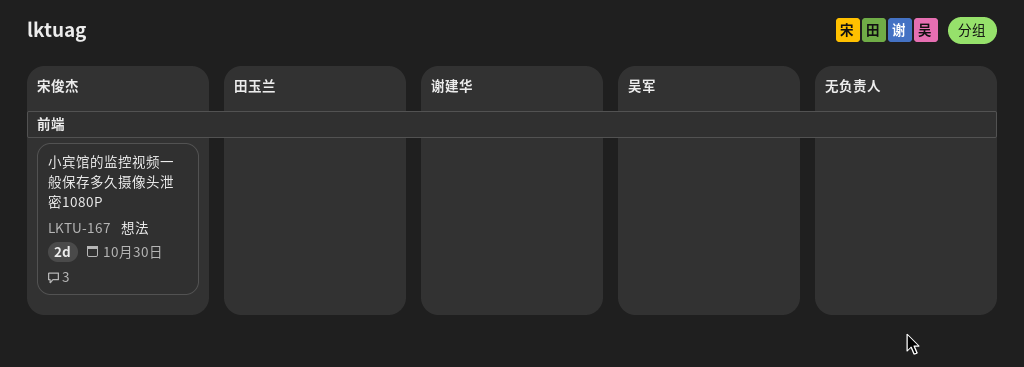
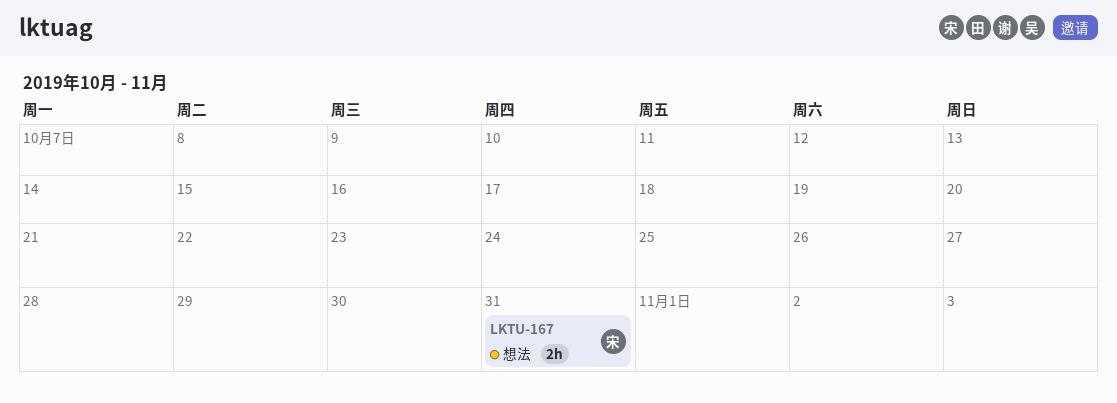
LKTU-167, estimate: 2d -> 2h
LKTU-167, due: Oct 30 -> Oct 31

